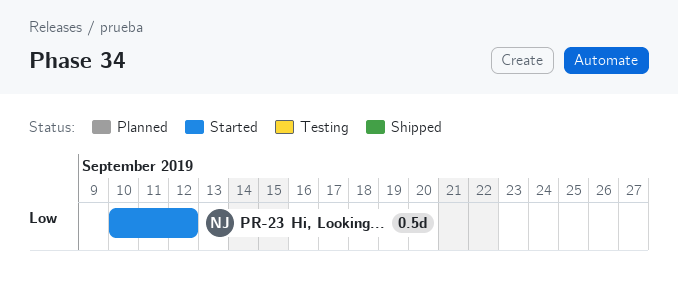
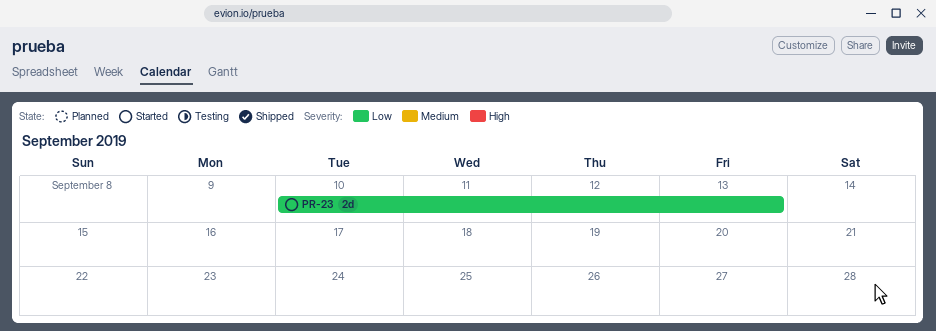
PR-23, estimate: 0.5d -> 2d
PR-23, due: Sep 12 -> Sep 13

